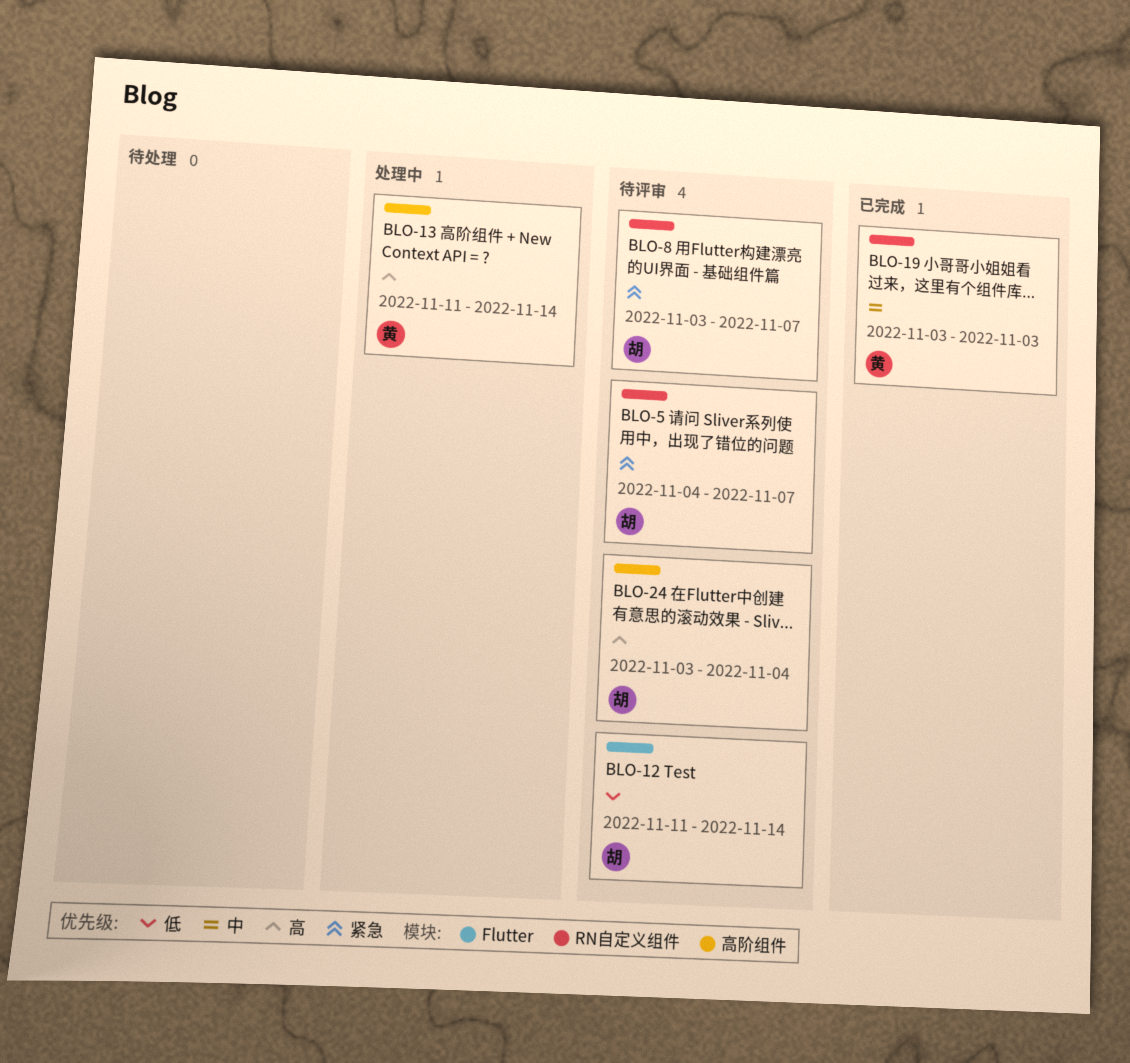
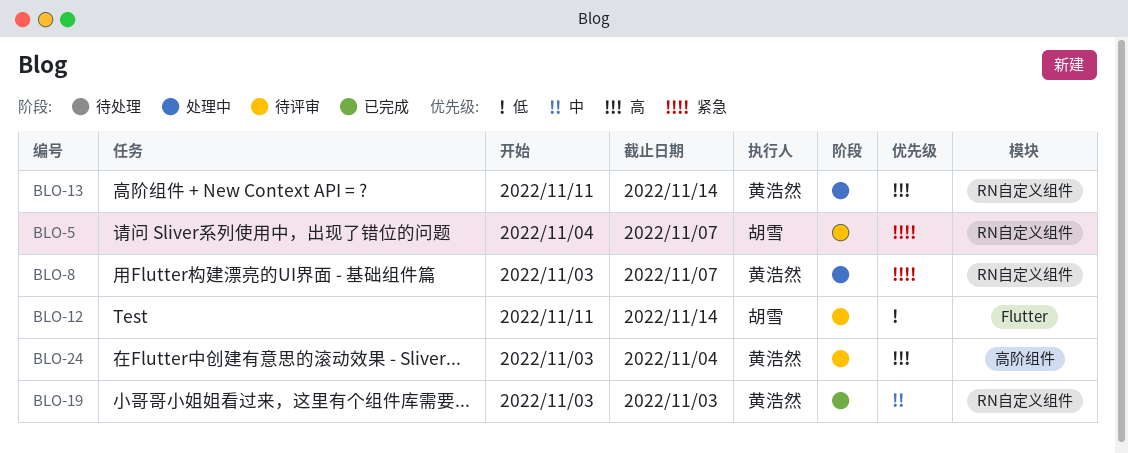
BLO-8, status: 待评审 -> 处理中
BLO-8, owner: 胡雪 -> 黄浩然
BLO-13, label: 高阶组件 -> RN自定义组件
BLO-24, owner: 胡雪 -> 黄浩然

